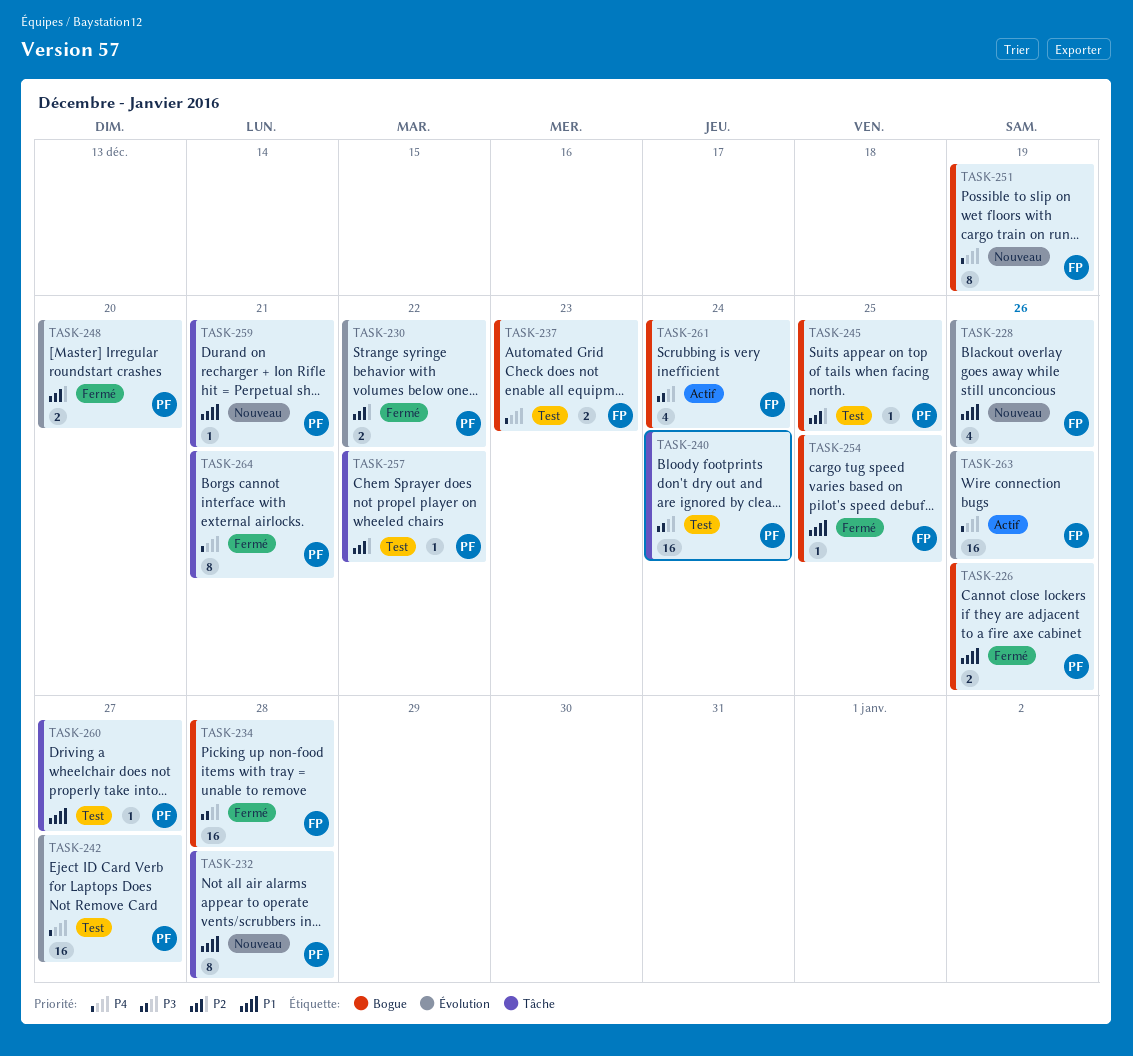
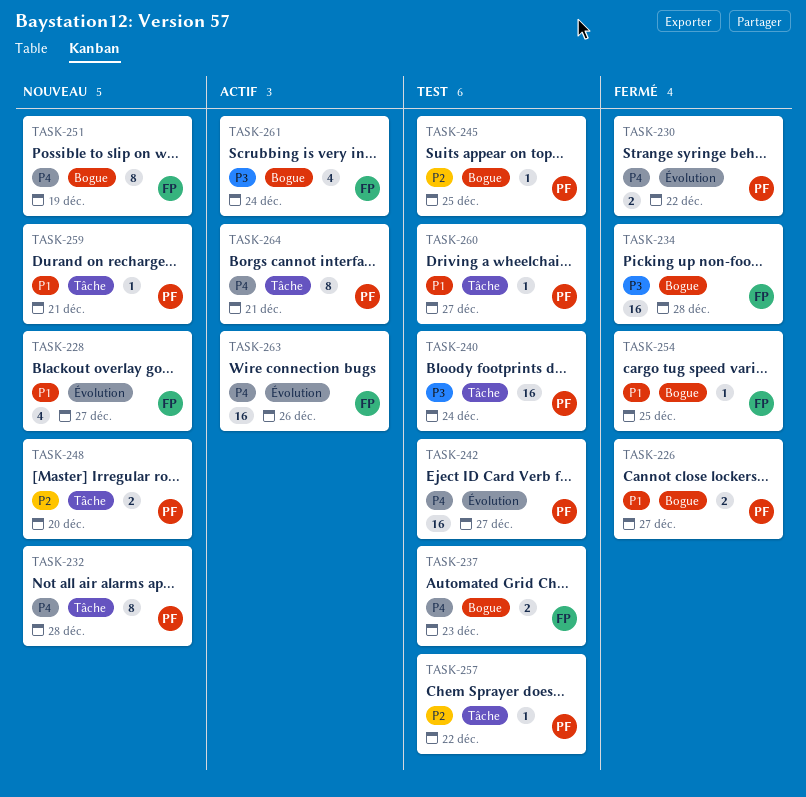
TASK-226, due: Dec 26 -> Dec 27
TASK-228, due: Dec 26 -> Dec 27
TASK-230, priority: P2 -> P4
TASK-232, priority: P1 -> P4
TASK-248, status: Fermé -> Nouveau
TASK-248, label: Évolution -> Tâche
TASK-264, status: Fermé -> Actif

